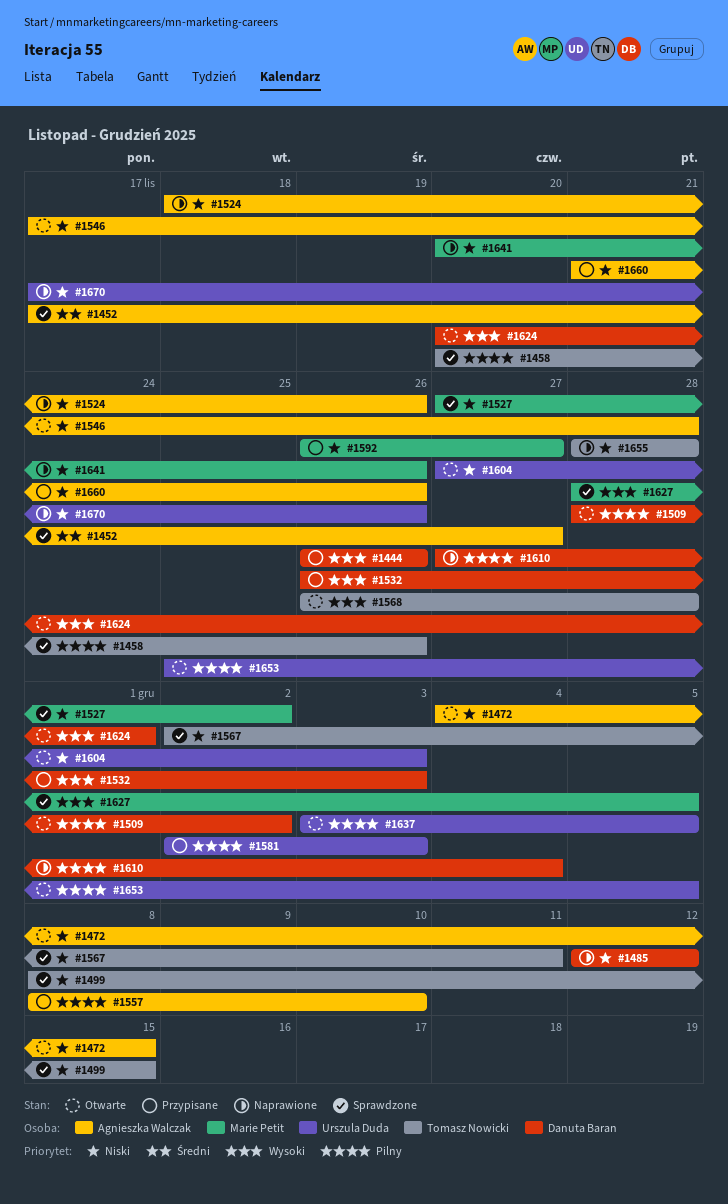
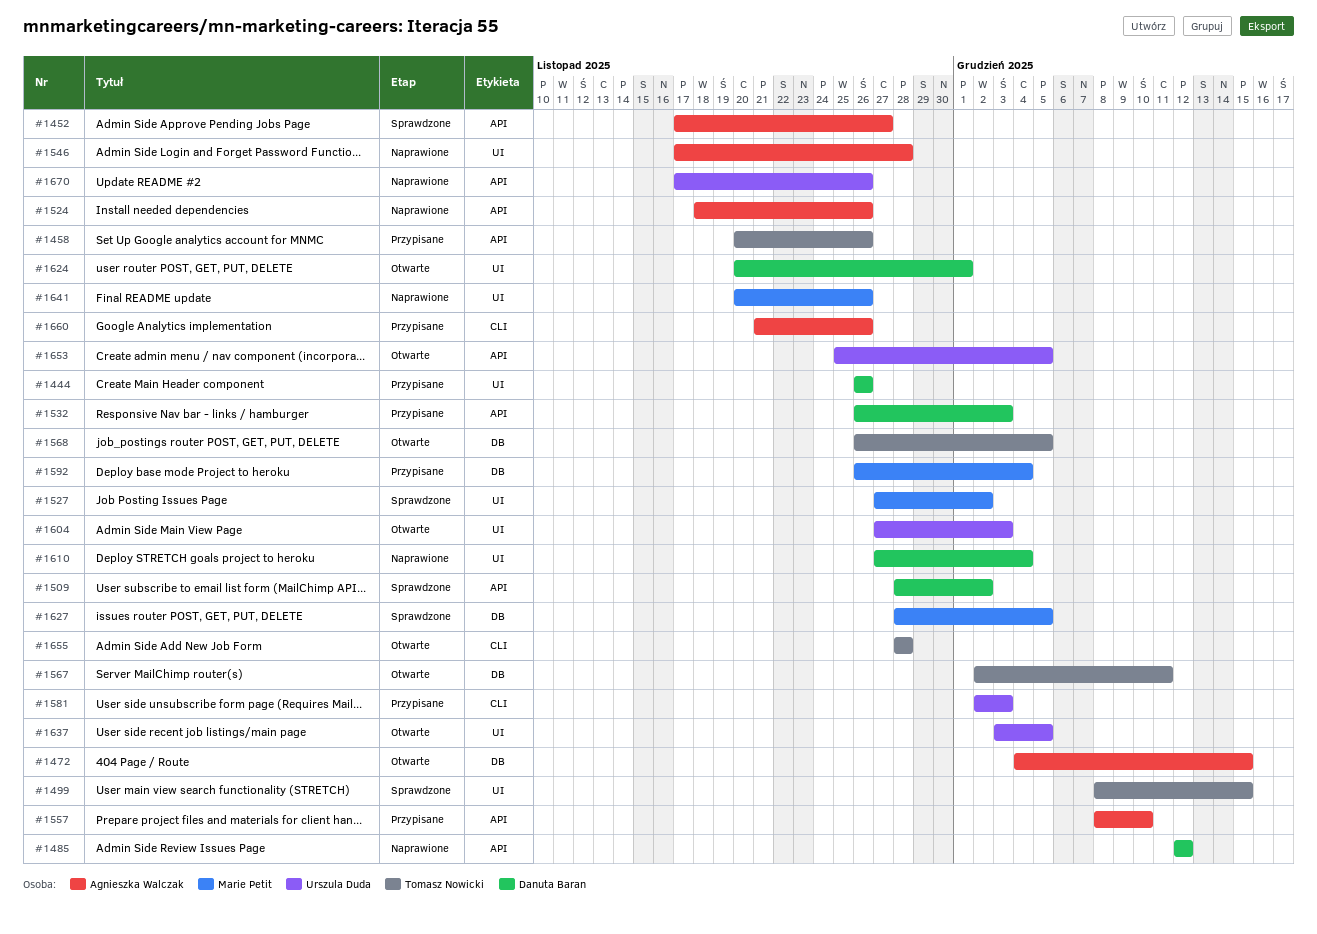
#1458, status: Sprawdzone -> Przypisane
#1509, status: Otwarte -> Sprawdzone
#1546, status: Otwarte -> Naprawione
#1567, status: Sprawdzone -> Otwarte
#1568, due: Nov 28 -> Dec 5
#1592, due: Nov 27 -> Dec 4
#1655, status: Naprawione -> Otwarte

